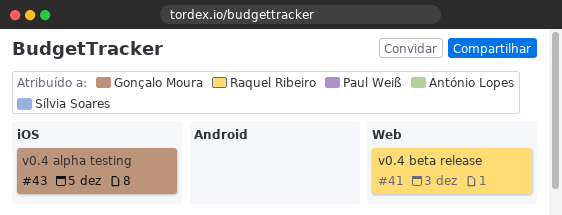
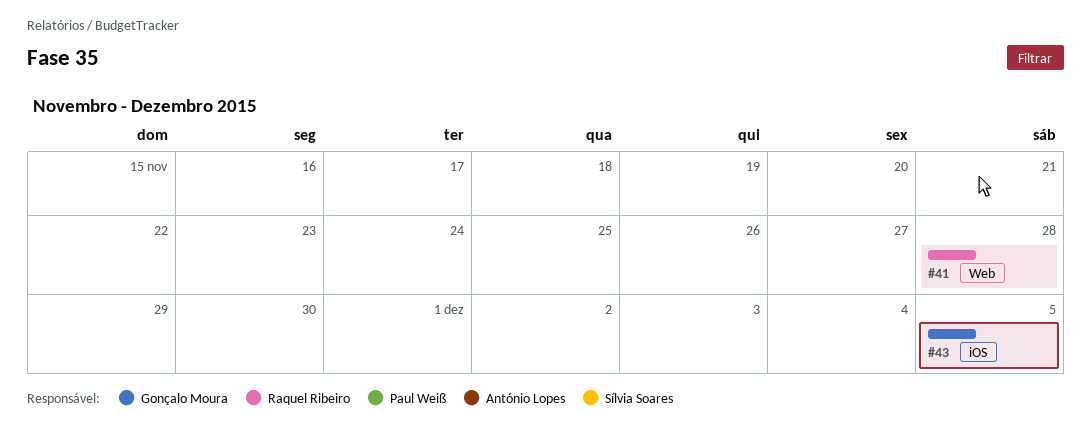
#41, due: Dec 3 -> Nov 28

